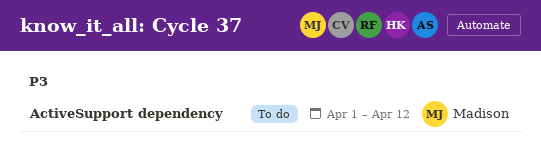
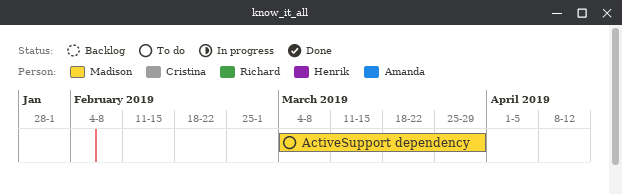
ActiveSupport dependency, start: Apr 1 -> Mar 4
ActiveSupport dependency, due: Apr 12 -> Mar 29

